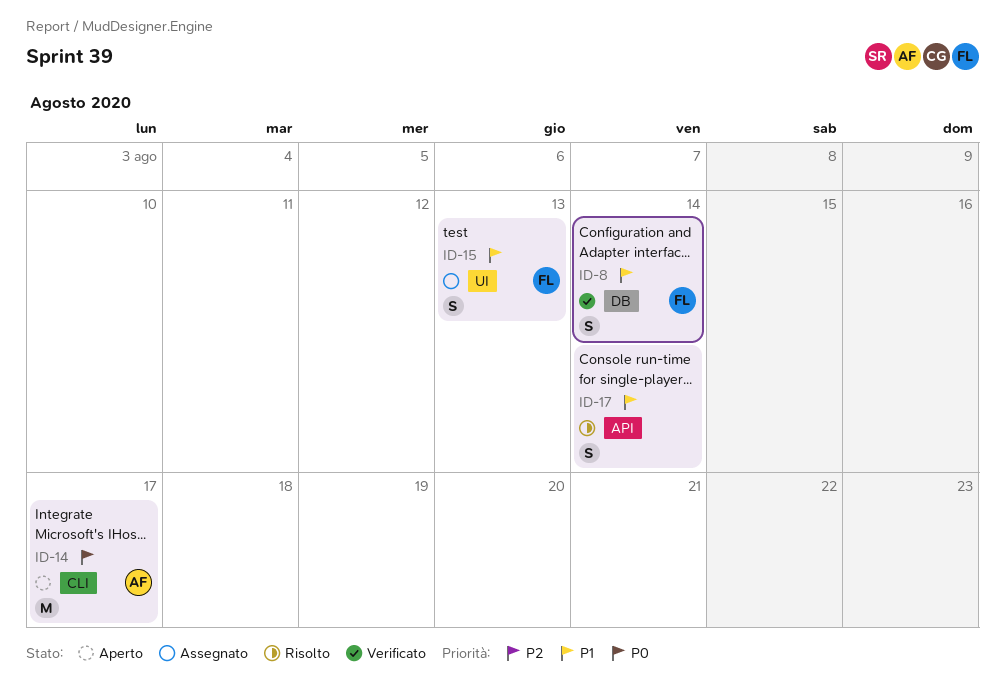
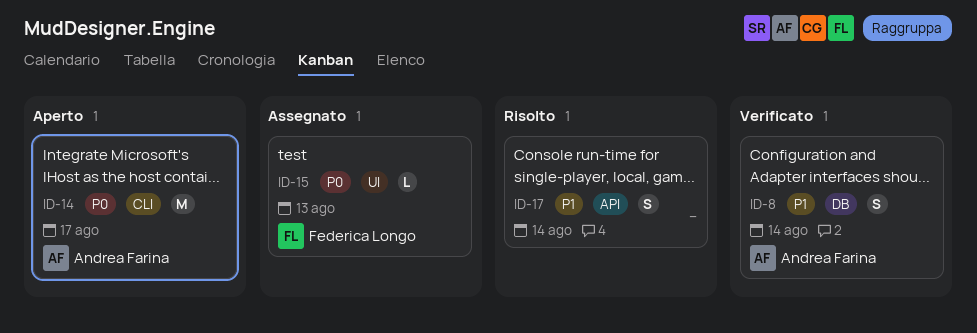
ID-8, owner: Federica Longo -> Andrea Farina
ID-15, priority: P1 -> P0
ID-15, estimate: S -> L

